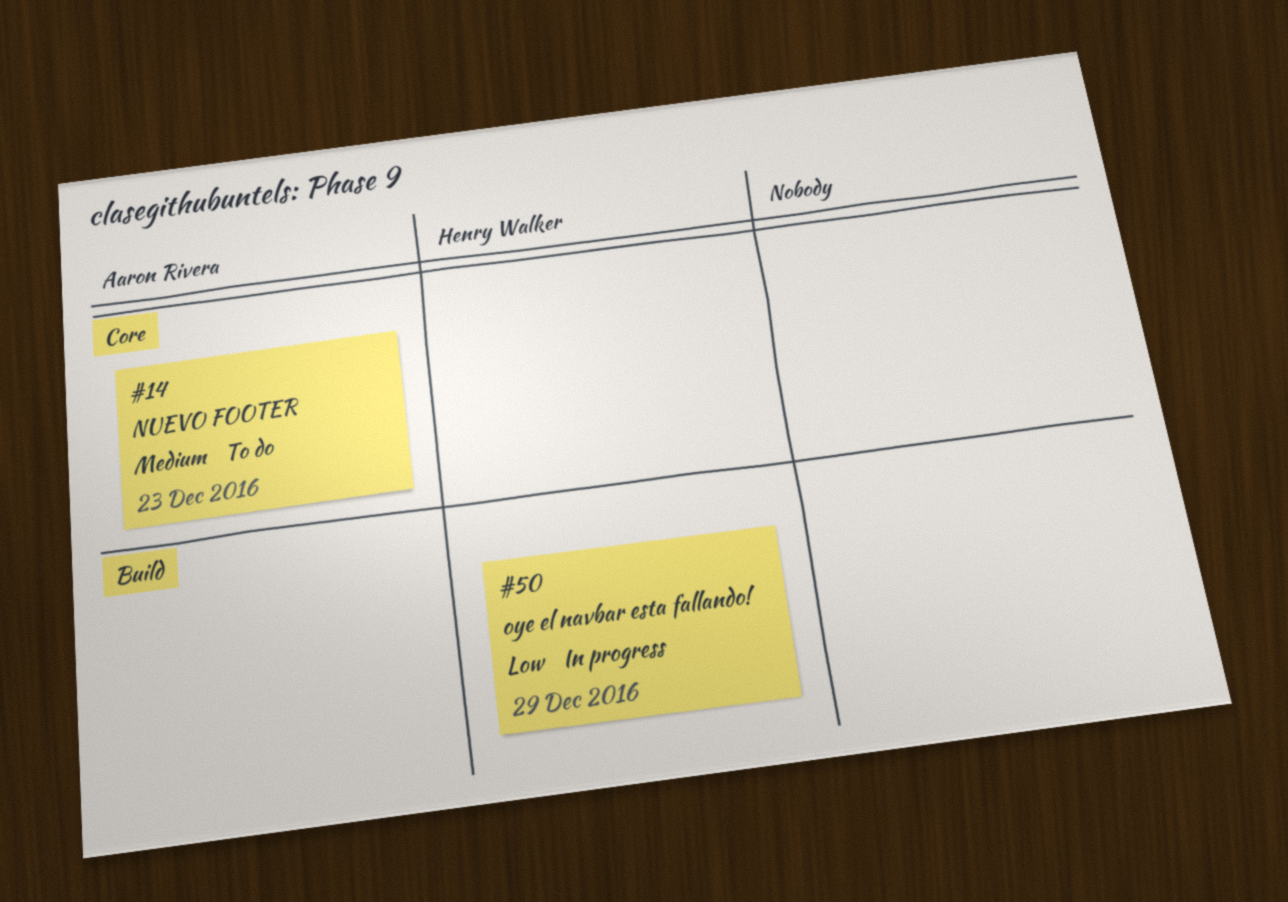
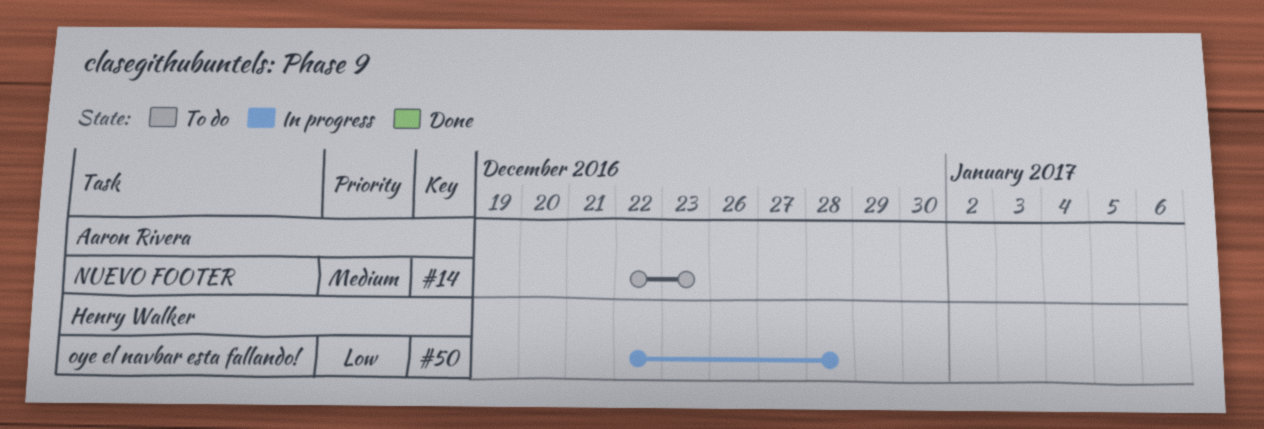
#50, due: Dec 29 -> Dec 28

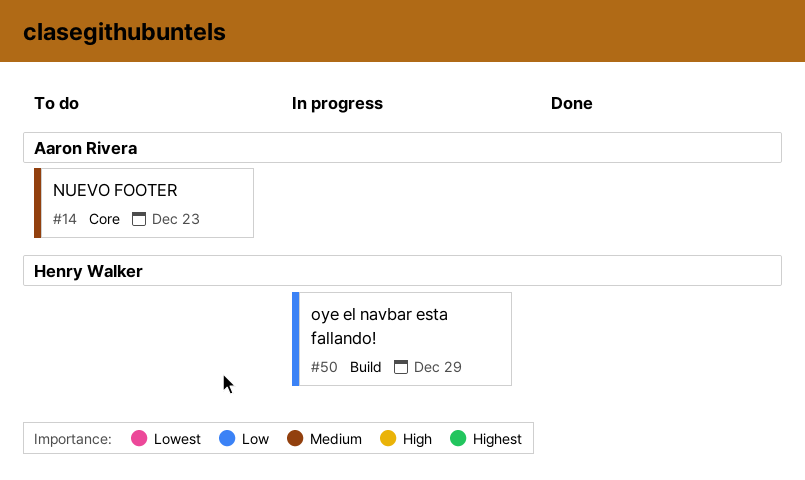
#50, due: Dec 28 -> Dec 29

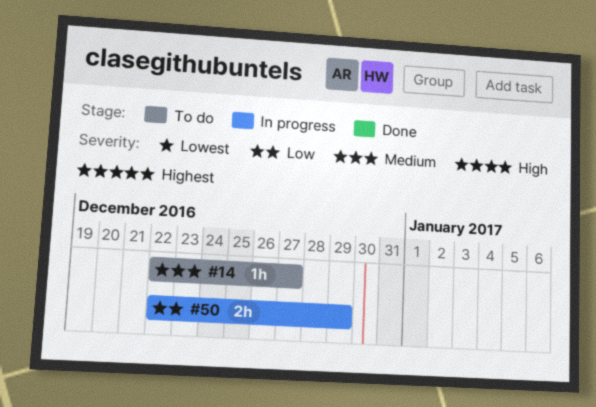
#14, due: Dec 23 -> Dec 27

